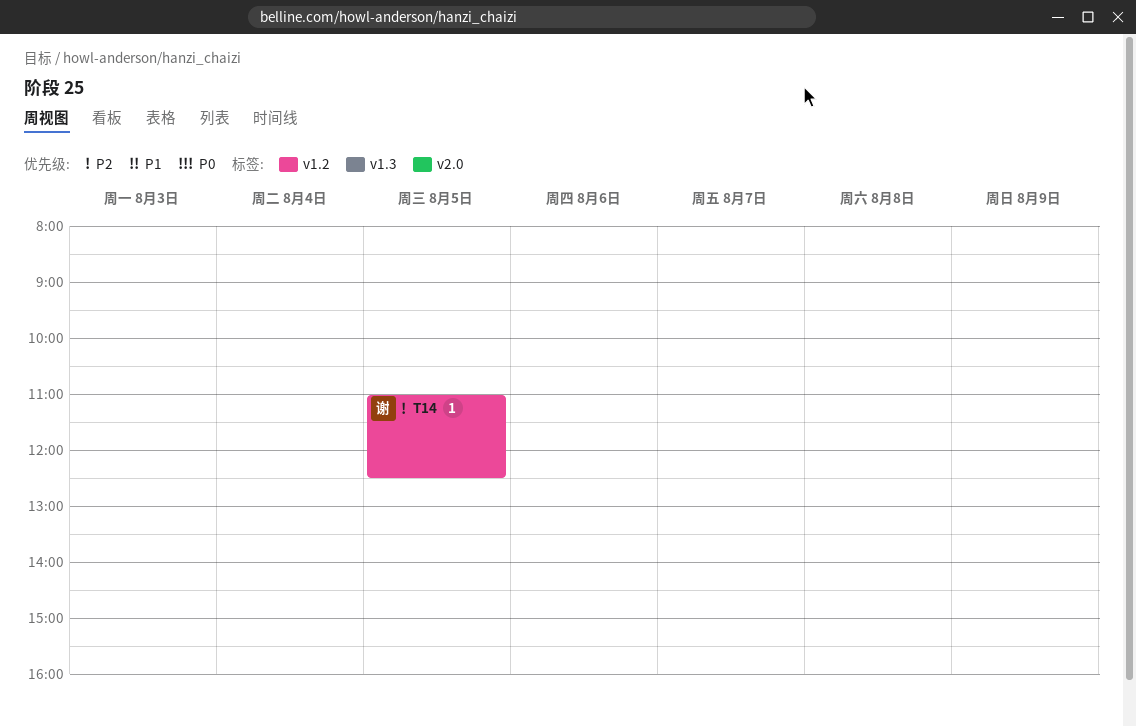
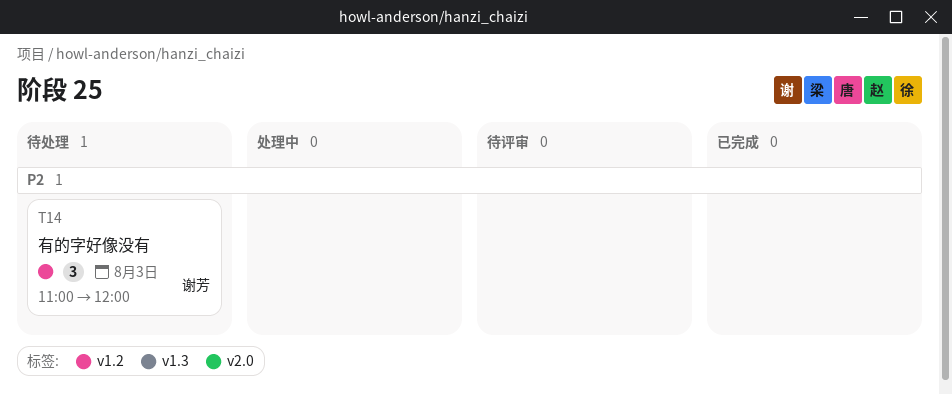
T14, estimate: 1 -> 3
T14, day: Aug 5 -> Aug 3
T14, ends: 12:30 -> 12:00

